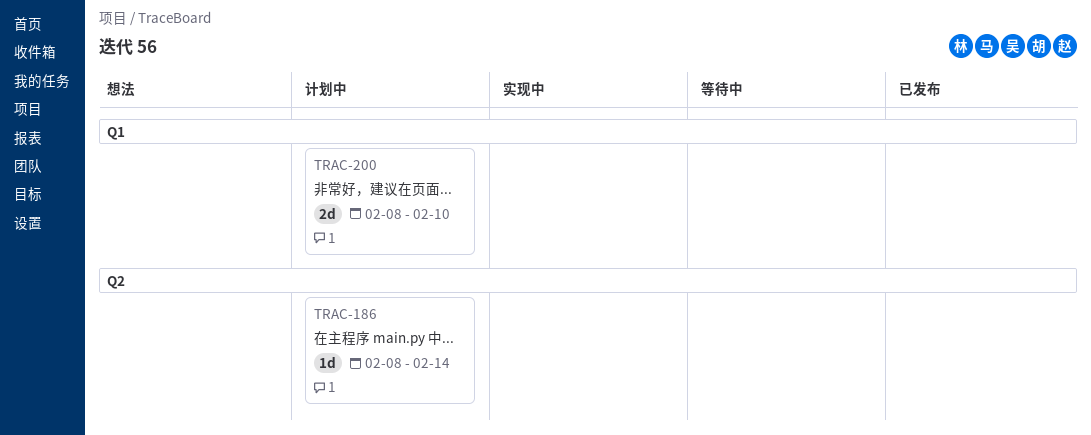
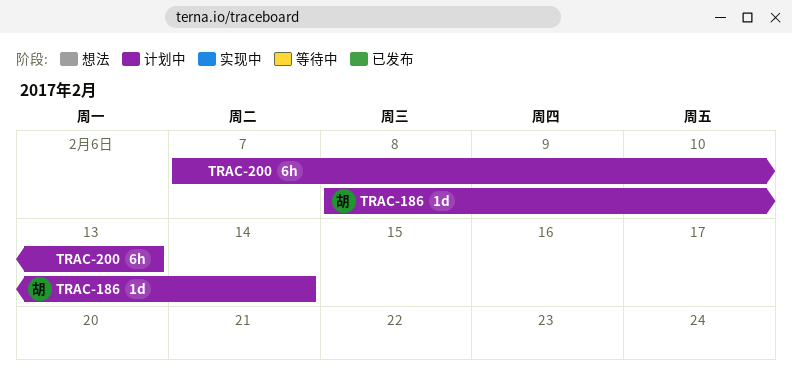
TRAC-200, estimate: 2d -> 6h
TRAC-200, start: Feb 8 -> Feb 7
TRAC-200, due: Feb 10 -> Feb 13

